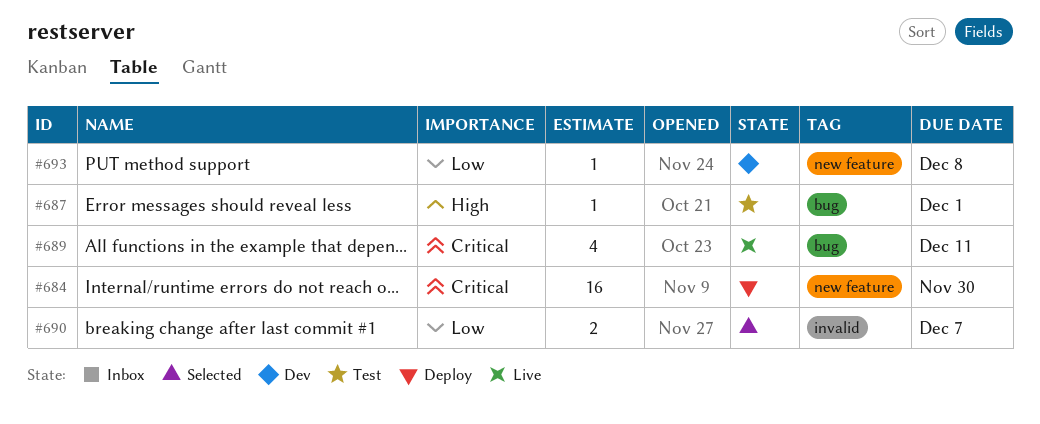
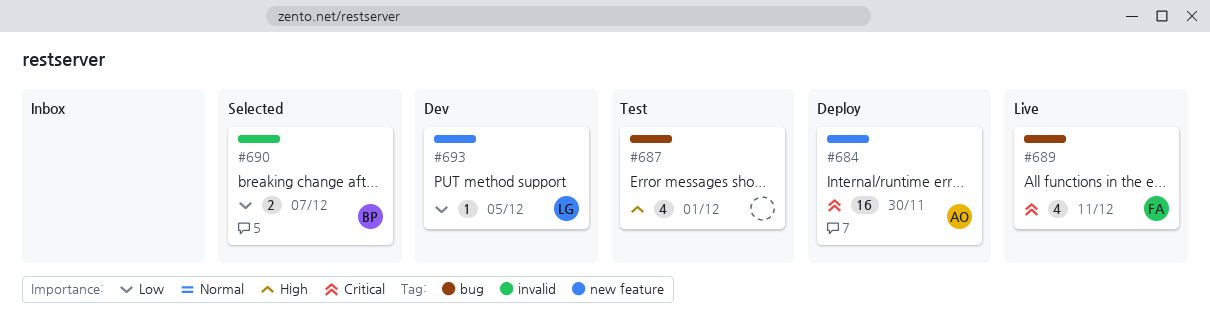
#687, estimate: 1 -> 4
#693, due: Dec 8 -> Dec 5

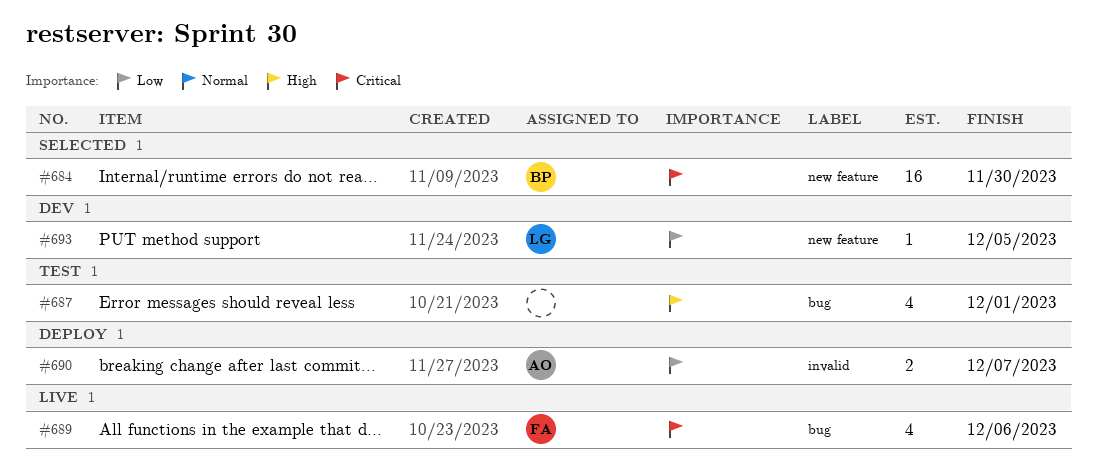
#684, status: Deploy -> Selected
#684, owner: AO -> BP
#689, due: Dec 11 -> Dec 6
#690, status: Selected -> Deploy
#690, owner: BP -> AO

